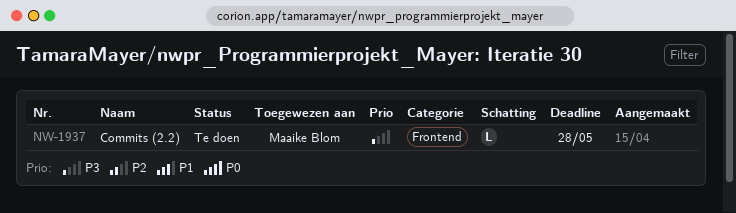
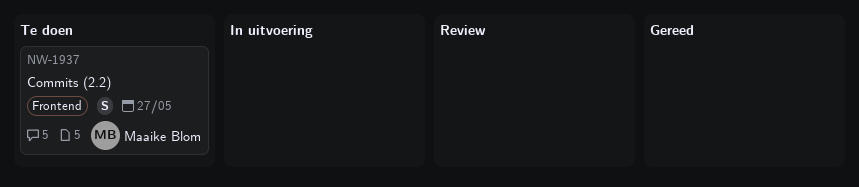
NW-1937, estimate: L -> S
NW-1937, due: May 28 -> May 27

